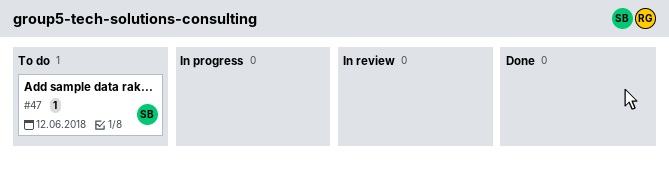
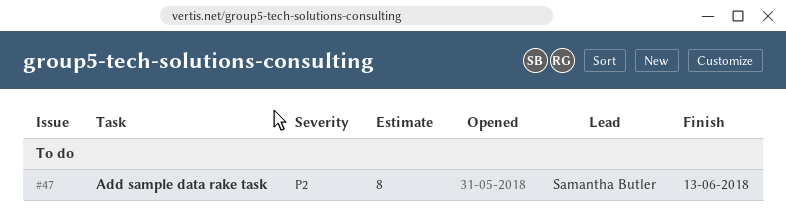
#47, estimate: 1 -> 8
#47, due: Jun 12 -> Jun 13

